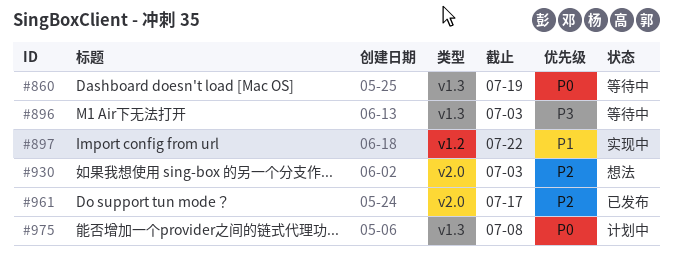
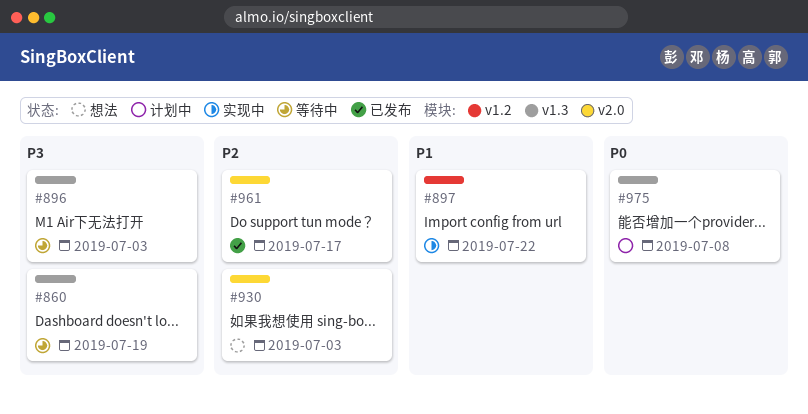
#860, priority: P0 -> P3

